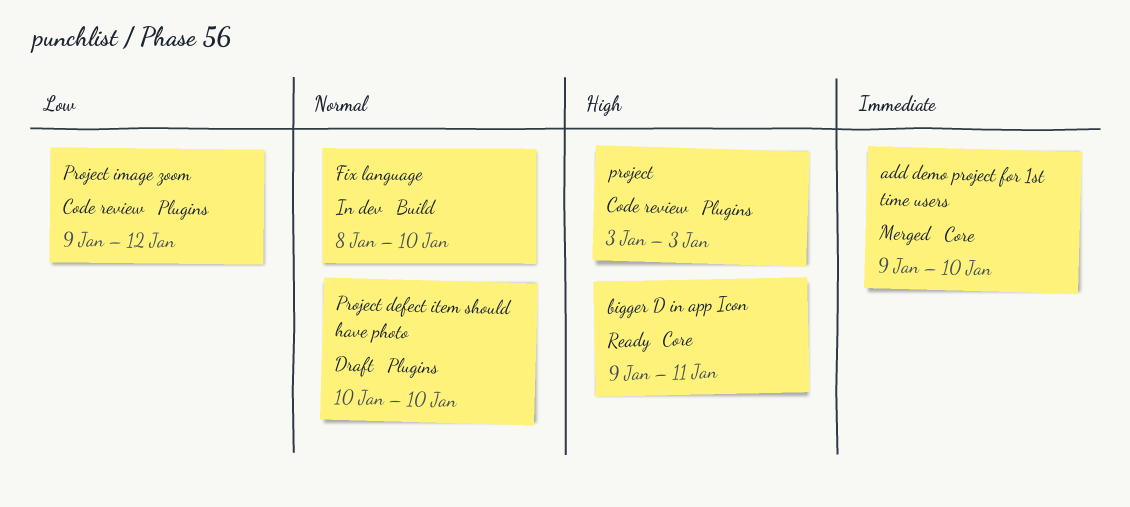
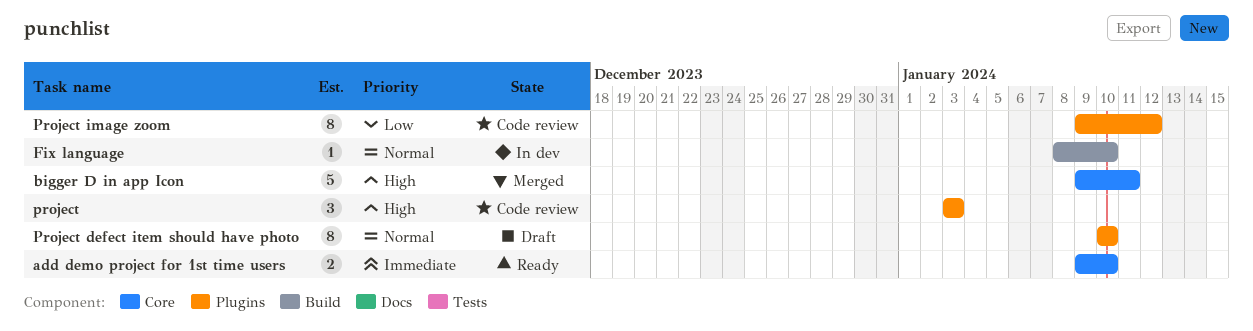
add demo project for 1st time users, status: Merged -> Ready
bigger D in app Icon, status: Ready -> Merged

